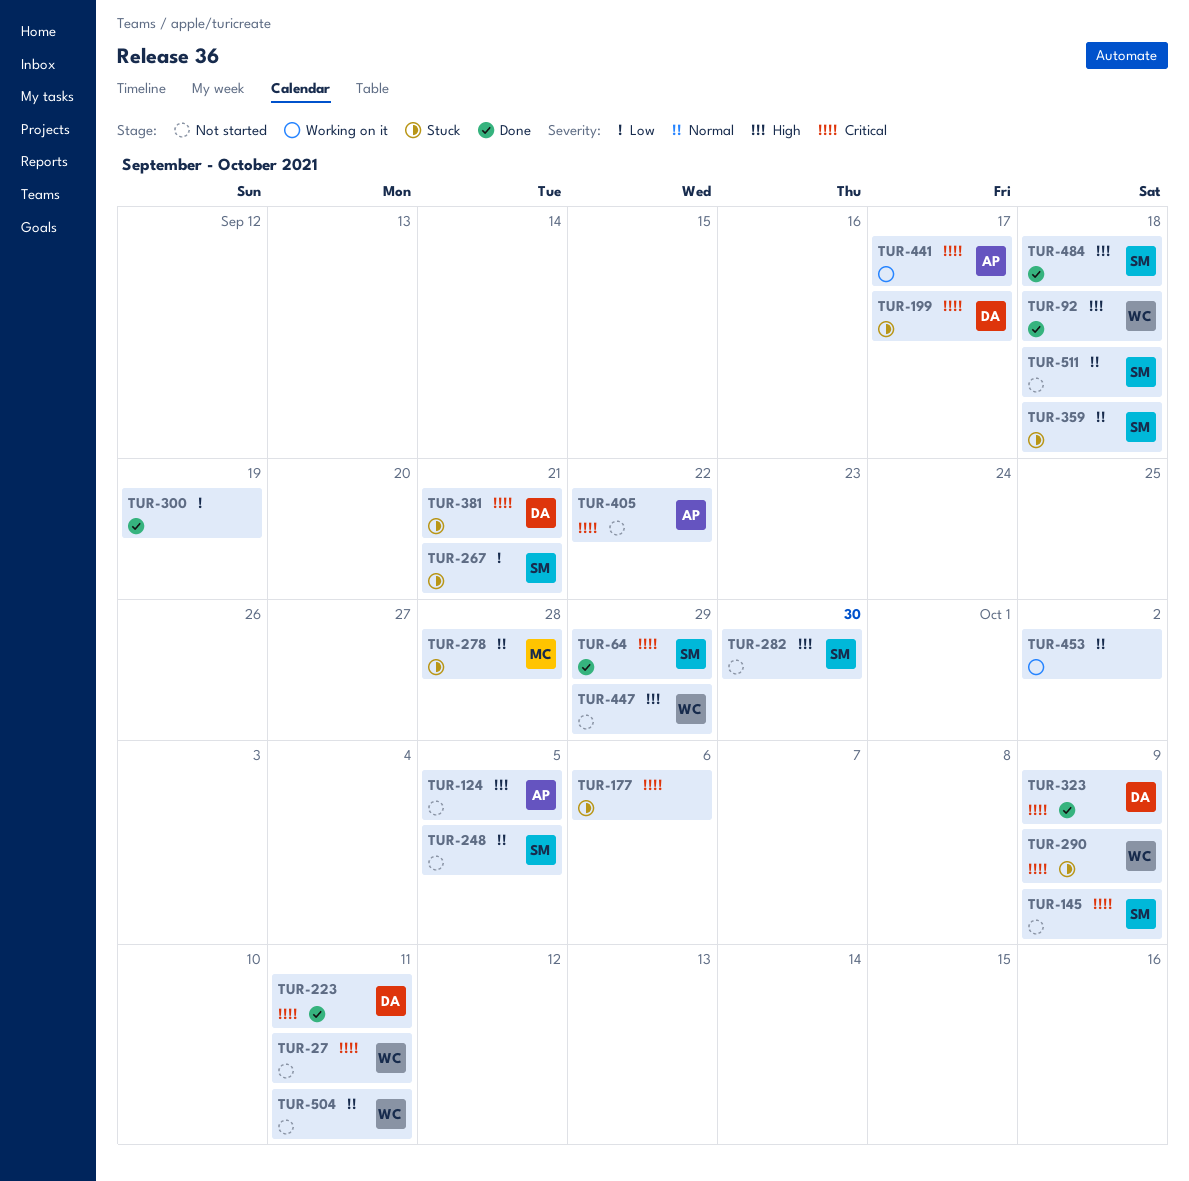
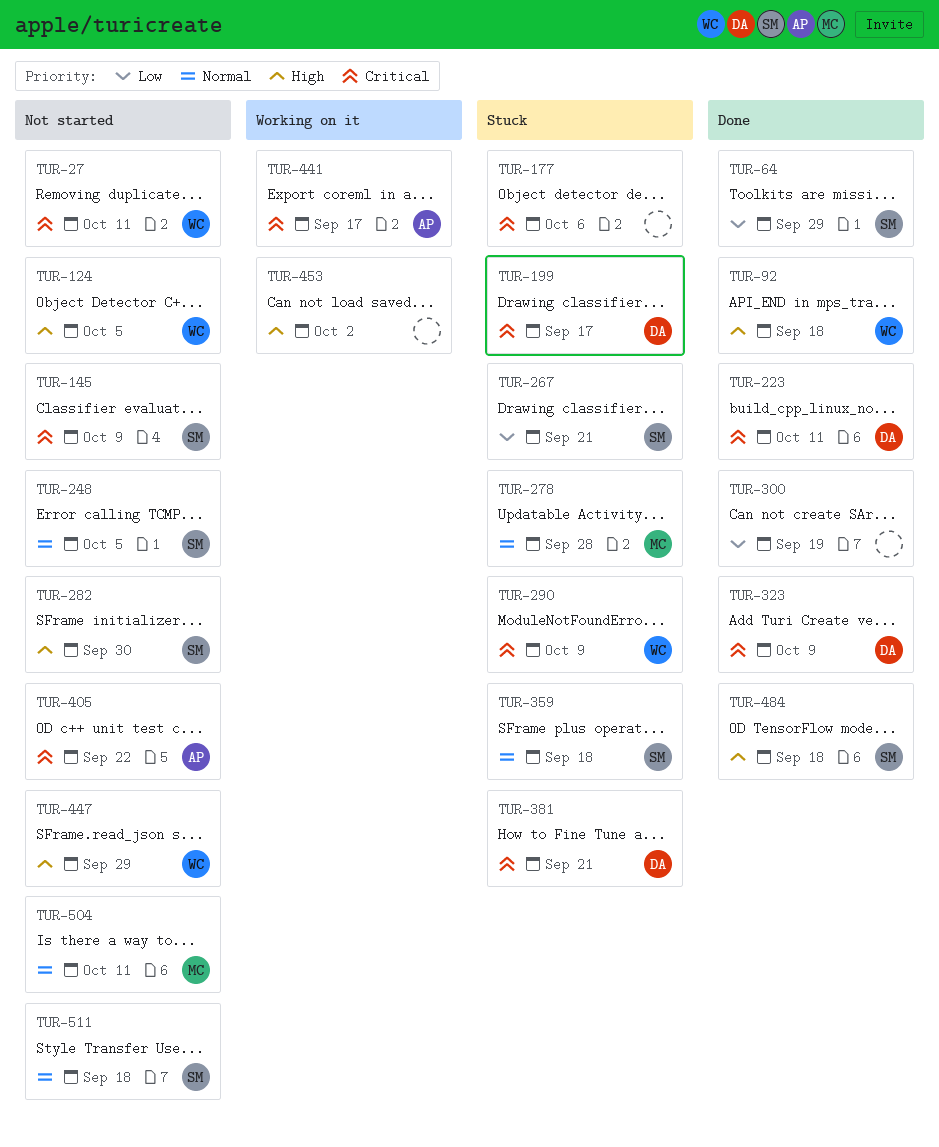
TUR-64, priority: Critical -> Low
TUR-124, owner: AP -> WC
TUR-453, priority: Normal -> High
TUR-504, owner: WC -> MC

